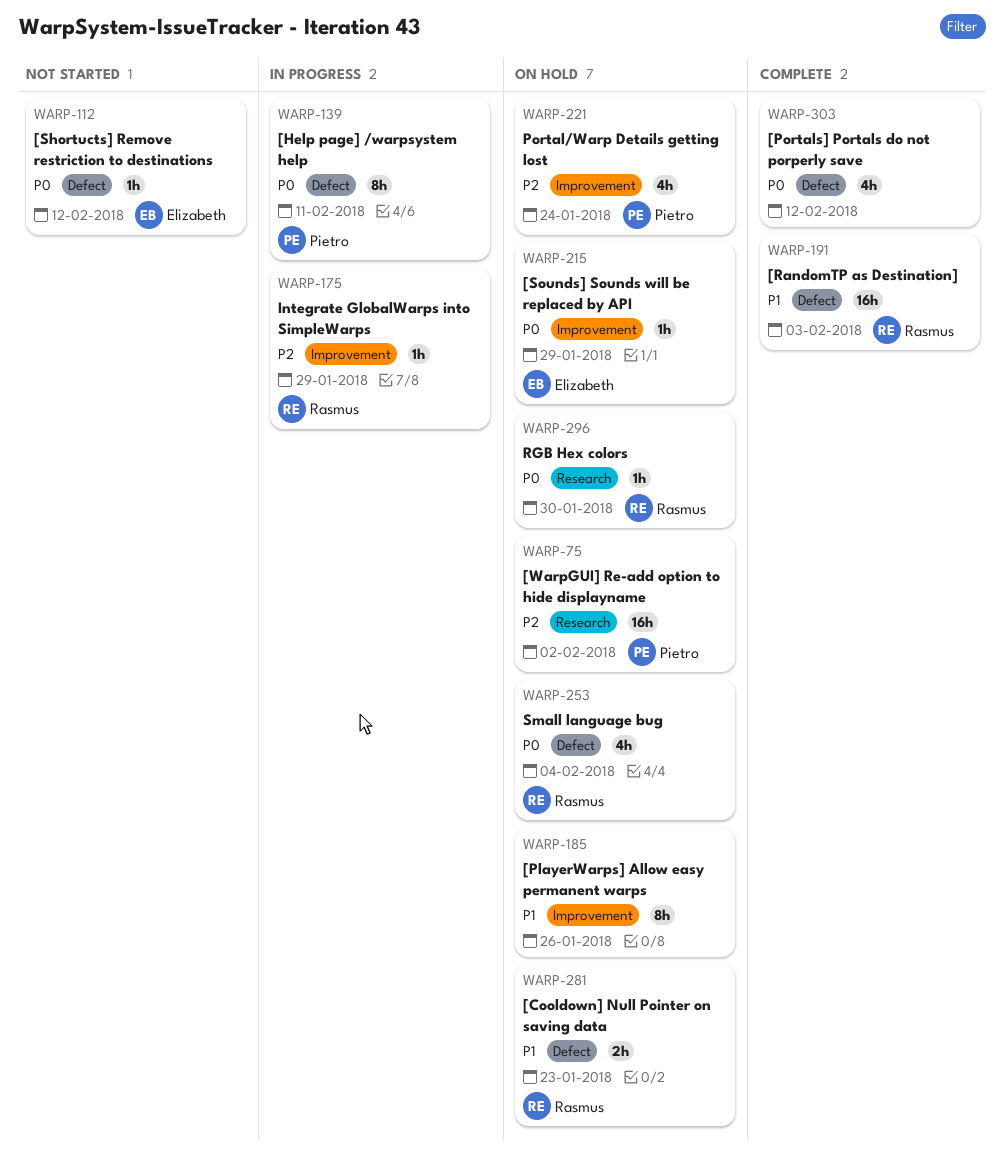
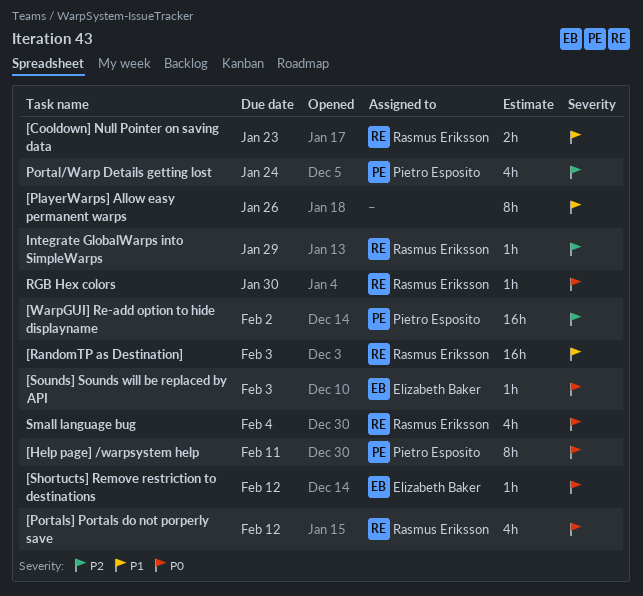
[Portals] Portals do not porperly save, owner: none -> Rasmus Eriksson
[Sounds] Sounds will be replaced by API, due: Jan 29 -> Feb 3

